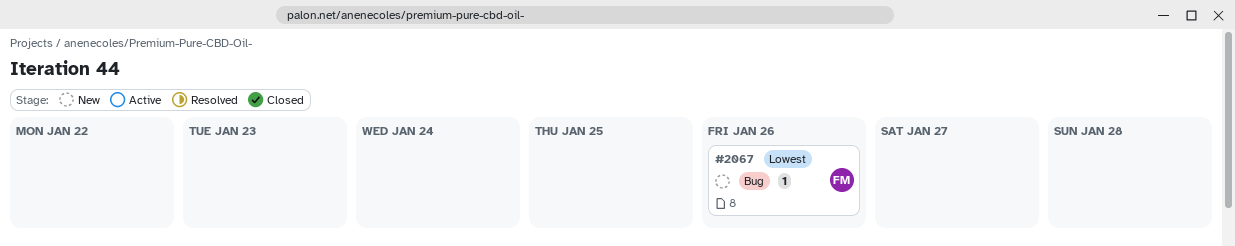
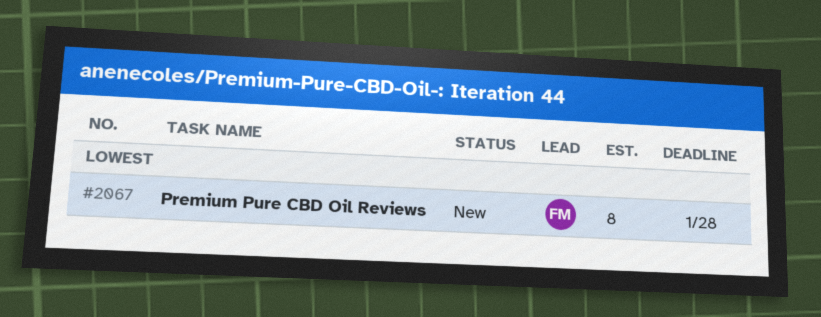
#2067, estimate: 1 -> 8
#2067, due: Jan 26 -> Jan 28

